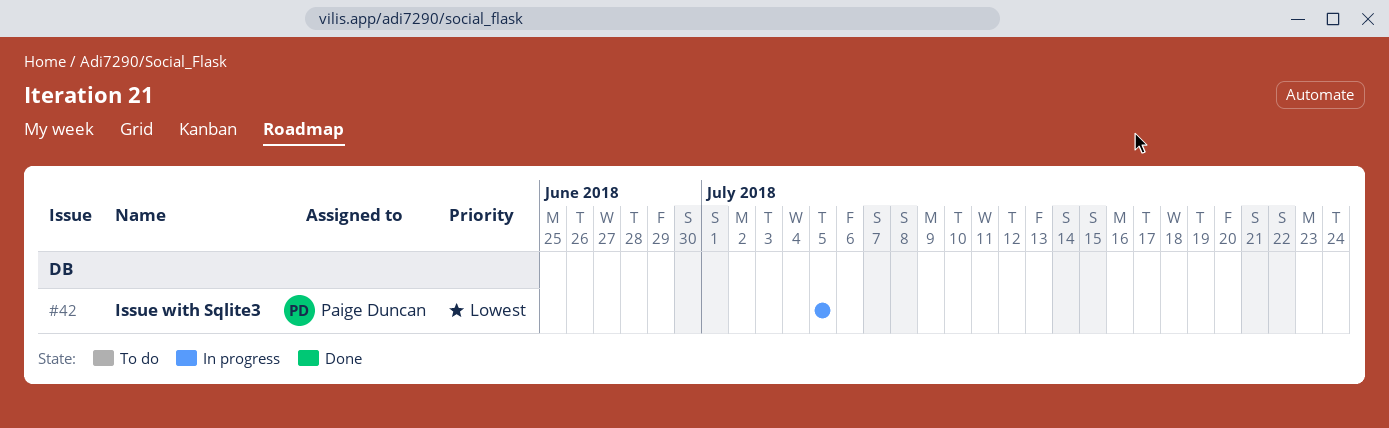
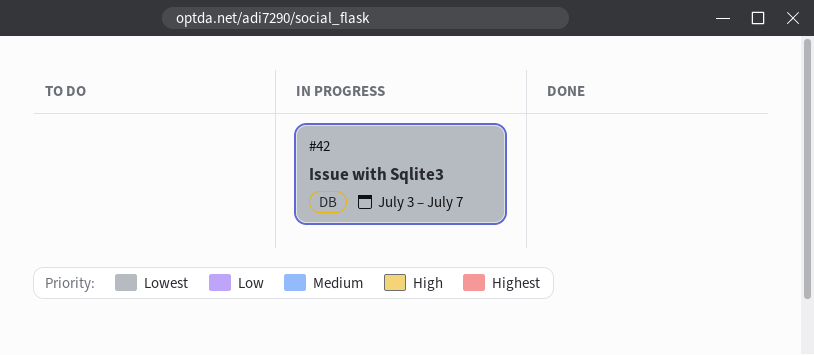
#42, start: Jul 5 -> Jul 3
#42, due: Jul 5 -> Jul 7

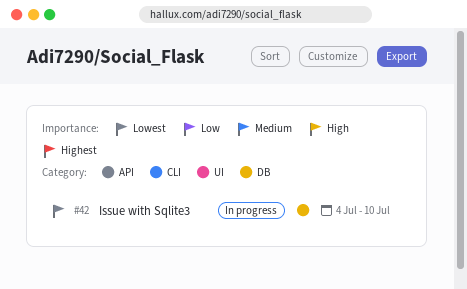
#42, start: Jul 3 -> Jul 4
#42, due: Jul 7 -> Jul 10

